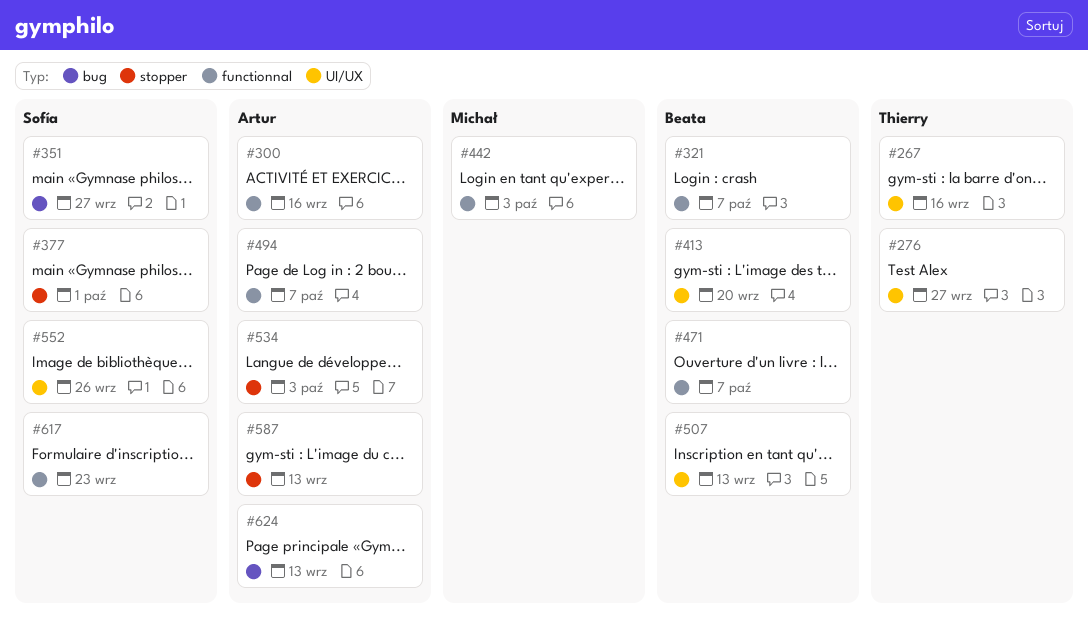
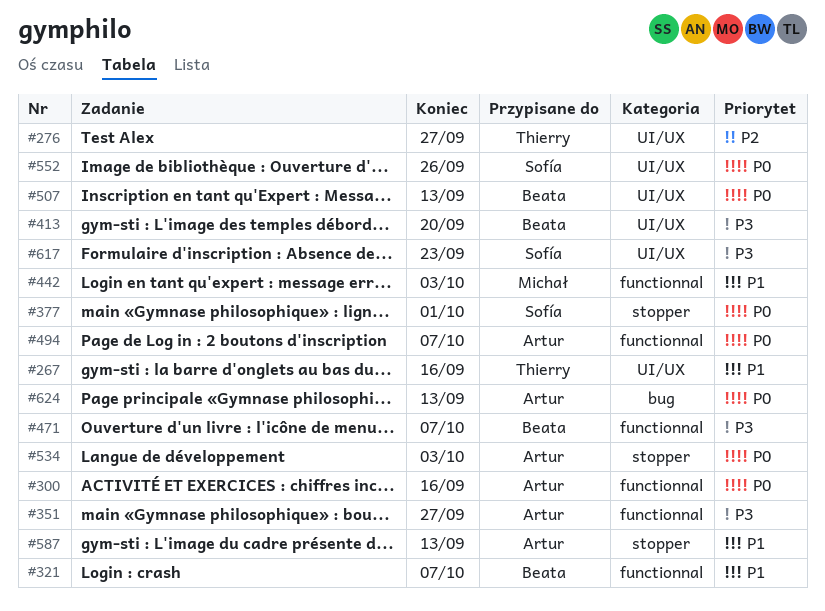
#351, owner: Sofía -> Artur
#351, label: bug -> functionnal
#617, label: functionnal -> UI/UX

